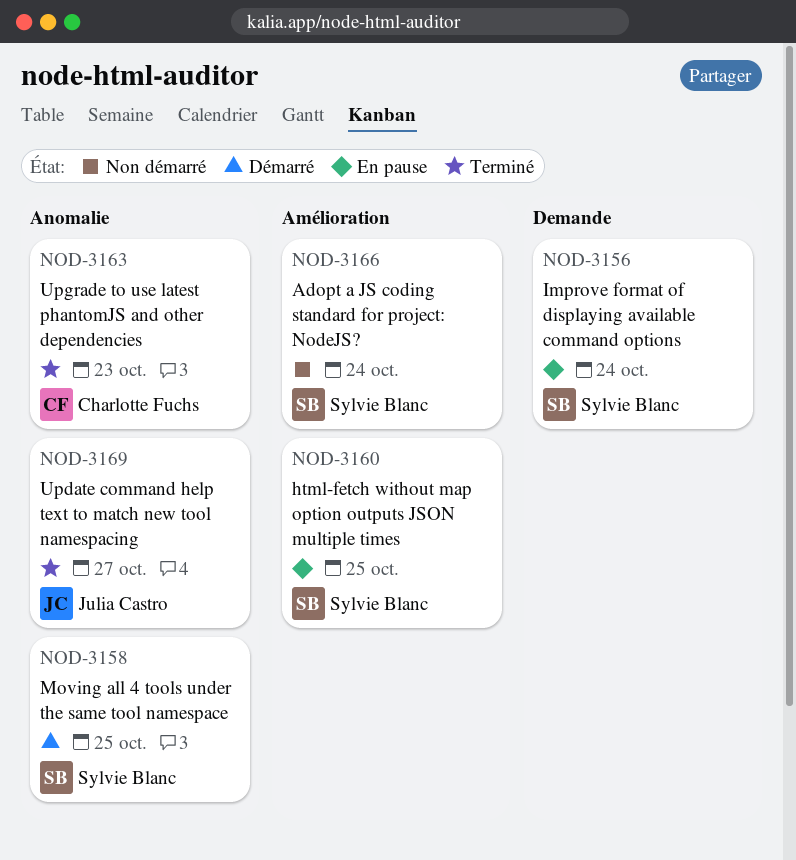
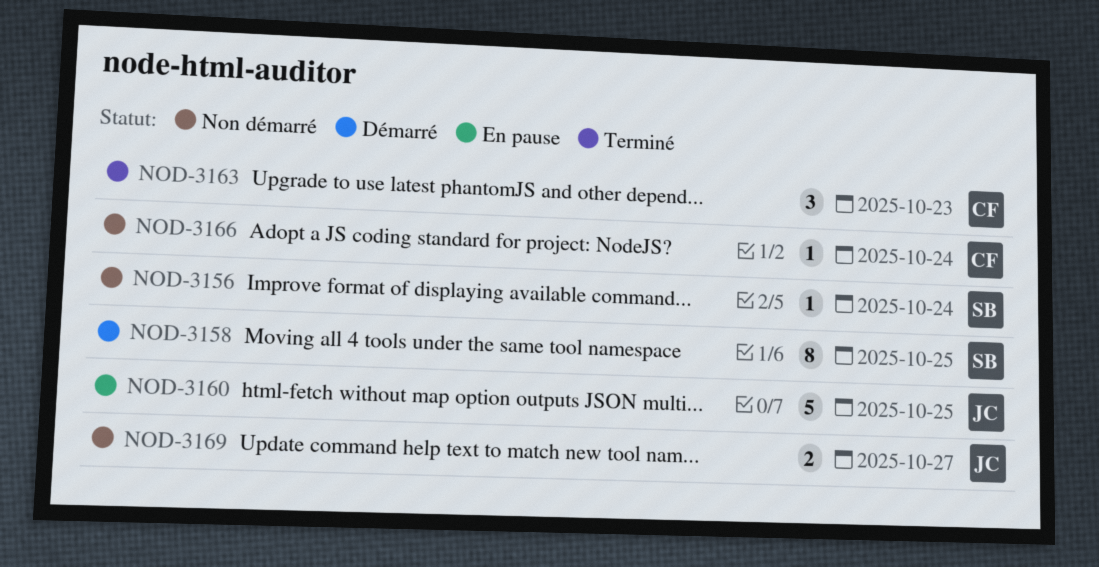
NOD-3156, status: En pause -> Non démarré
NOD-3160, owner: Sylvie Blanc -> Julia Castro
NOD-3166, owner: Sylvie Blanc -> Charlotte Fuchs
NOD-3169, status: Terminé -> Non démarré

